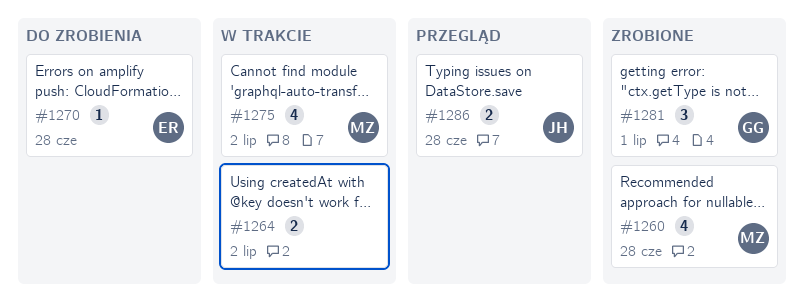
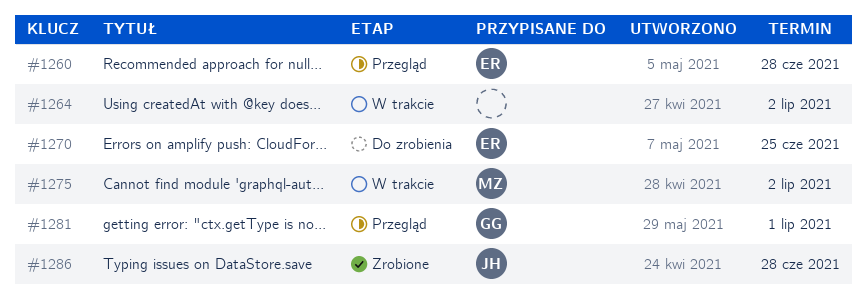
#1260, status: Zrobione -> Przegląd
#1260, owner: MZ -> ER
#1270, due: Jun 28 -> Jun 25
#1281, status: Zrobione -> Przegląd
#1286, status: Przegląd -> Zrobione

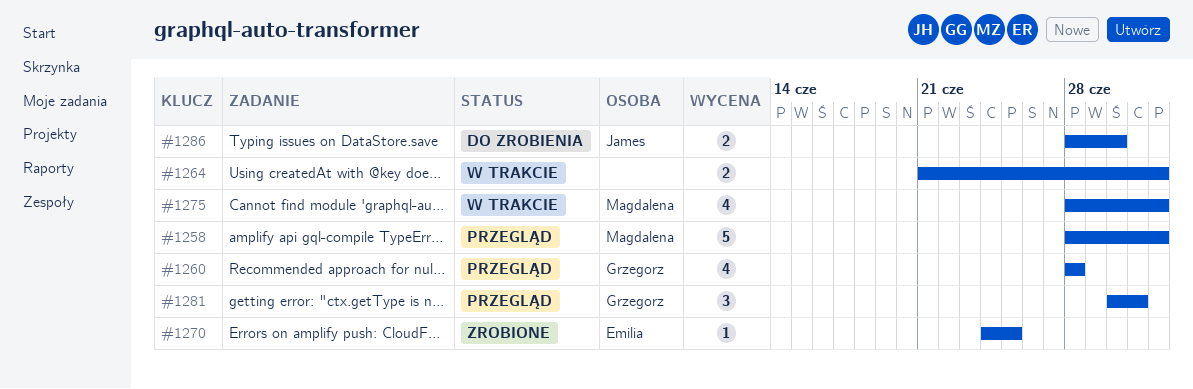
#1258: none -> present
#1260, owner: Emilia -> Grzegorz
#1270, status: Do zrobienia -> Zrobione
#1286, status: Zrobione -> Do zrobienia
#1286, due: Jun 28 -> Jun 30

